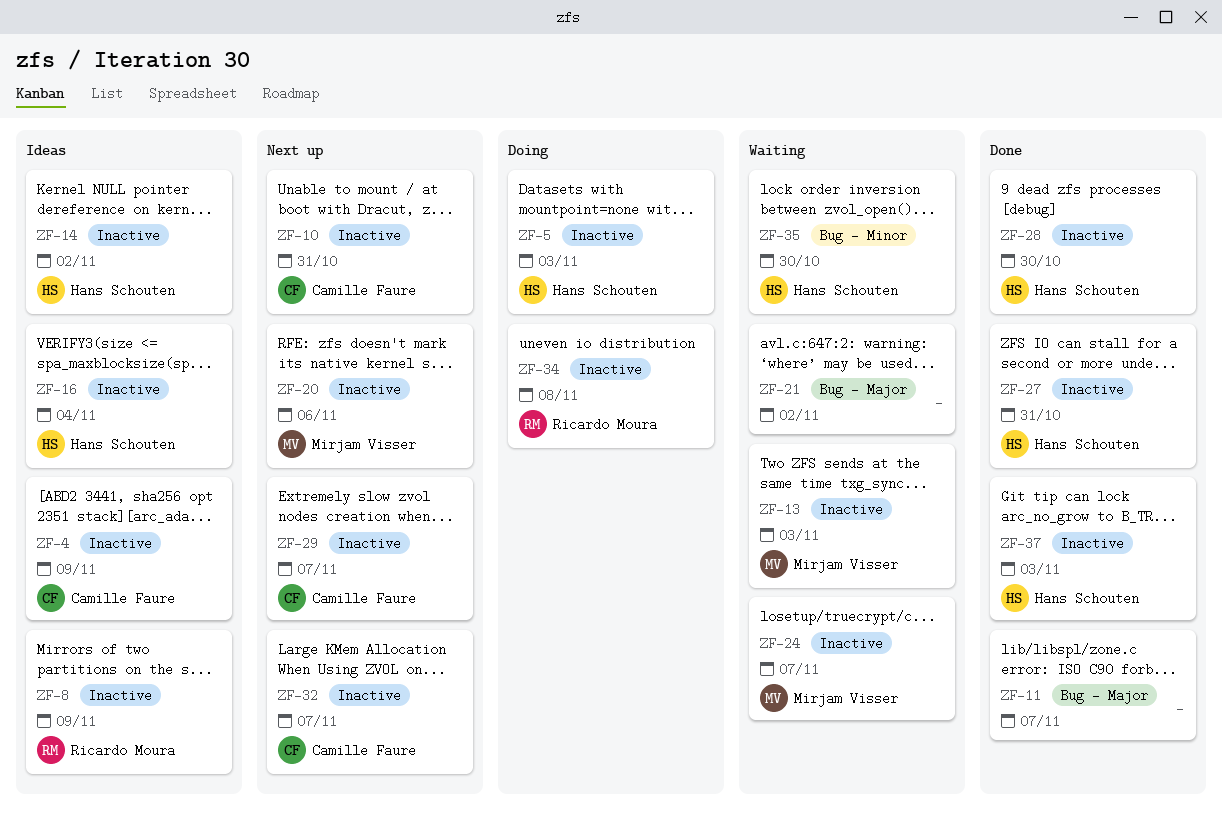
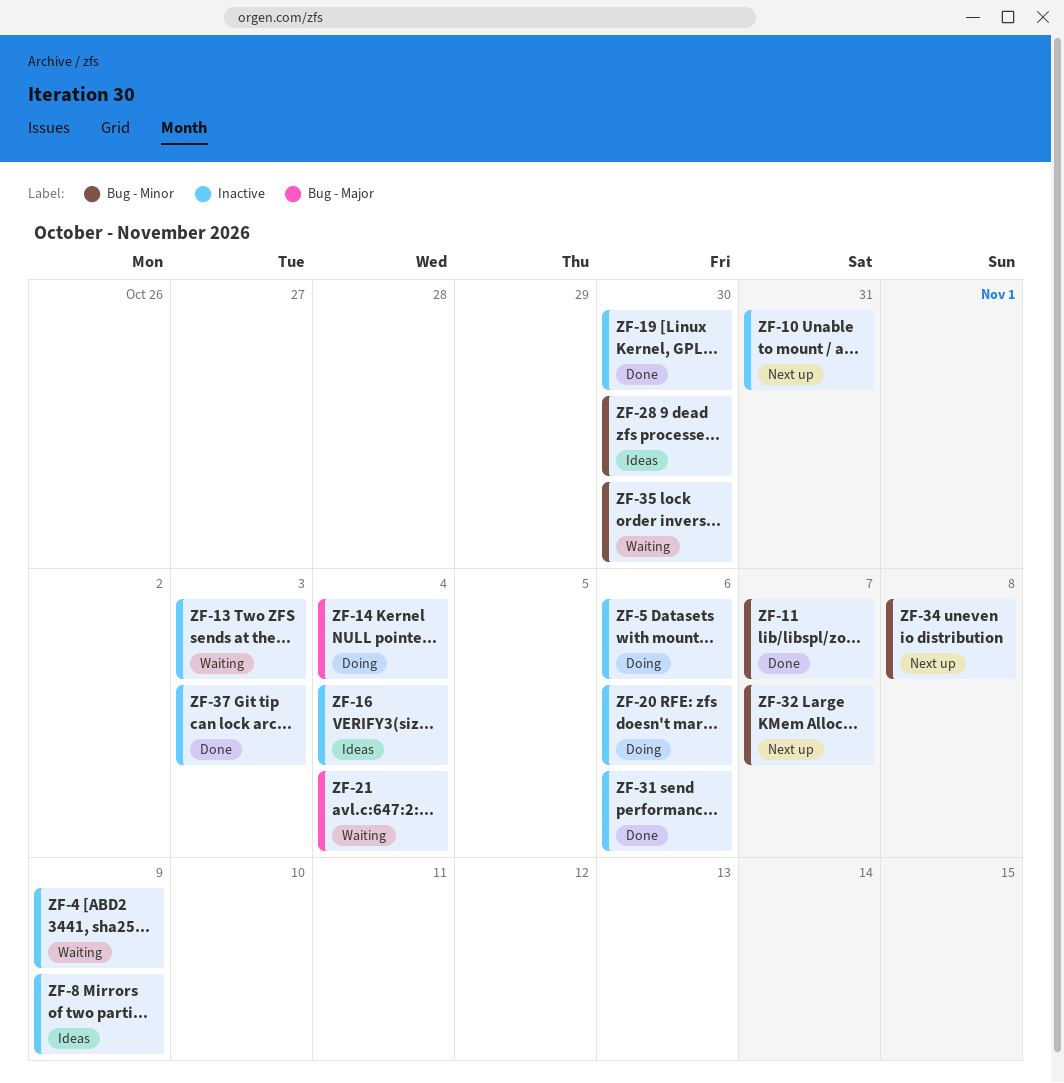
ZF-4, status: Ideas -> Waiting
ZF-5, due: Nov 3 -> Nov 6
ZF-11, label: Bug - Major -> Bug - Minor
ZF-14, status: Ideas -> Doing
ZF-14, label: Inactive -> Bug - Major
ZF-14, due: Nov 2 -> Nov 4
ZF-19: none -> present
ZF-20, status: Next up -> Doing
ZF-21, due: Nov 2 -> Nov 4
ZF-24: present -> none
ZF-27: present -> none
ZF-28, status: Done -> Ideas
ZF-28, label: Inactive -> Bug - Minor
ZF-29: present -> none
ZF-31: none -> present
ZF-32, label: Inactive -> Bug - Minor
ZF-34, status: Doing -> Next up
ZF-34, label: Inactive -> Bug - Minor

